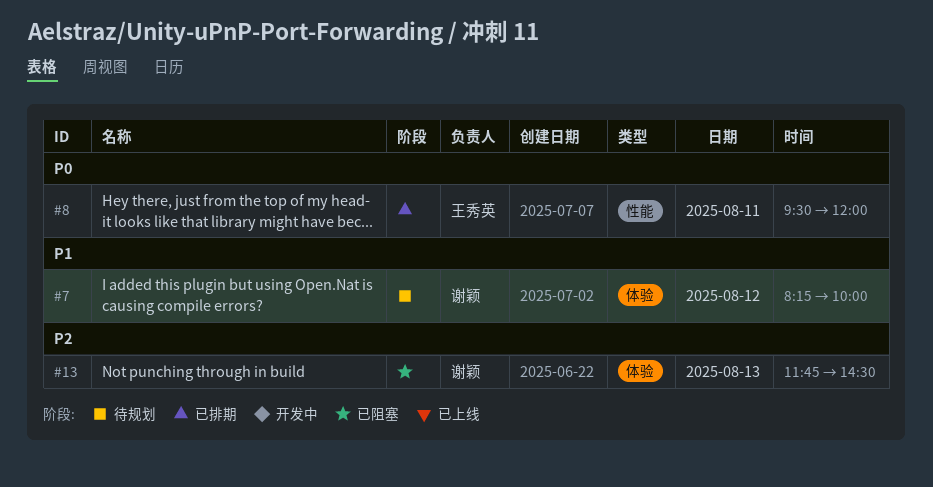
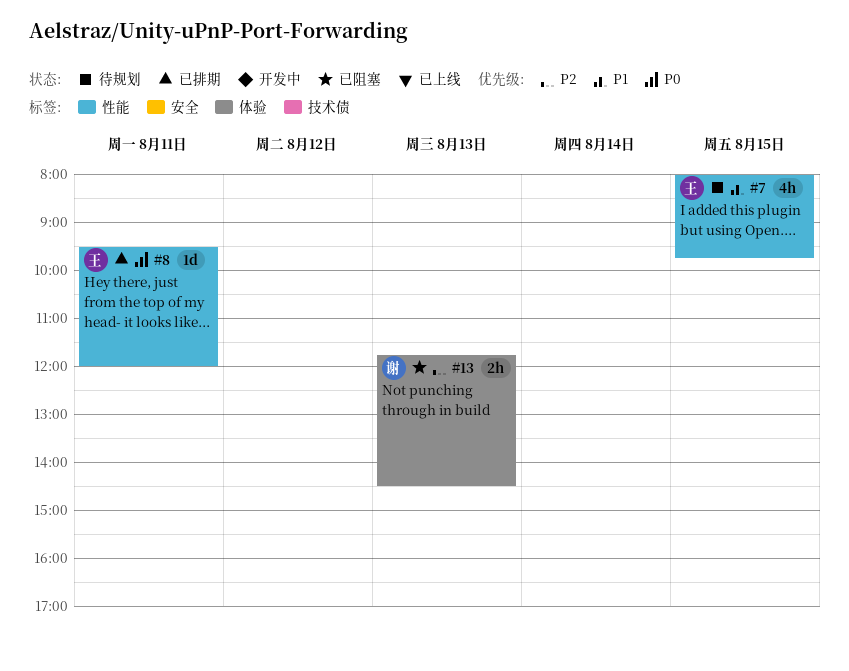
#7, owner: 谢颖 -> 王秀英
#7, label: 体验 -> 性能
#7, day: Aug 12 -> Aug 15
#7, begins: 08:15 -> 08:00
#7, ends: 10:00 -> 09:45

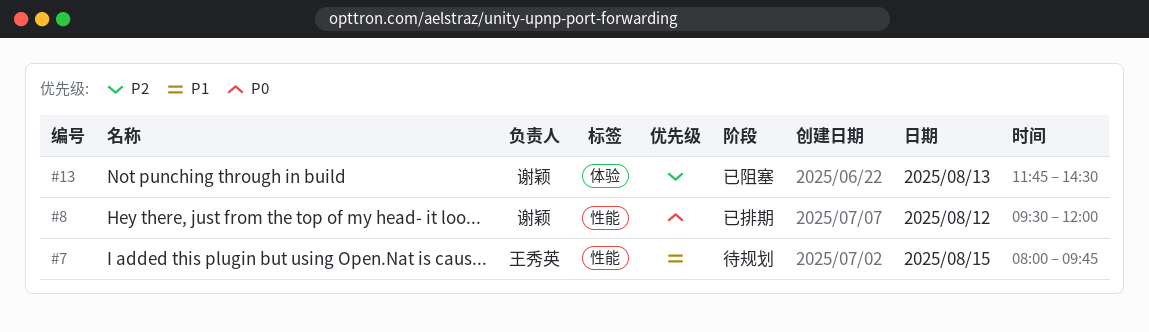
#8, owner: 王秀英 -> 谢颖
#8, day: Aug 11 -> Aug 12

